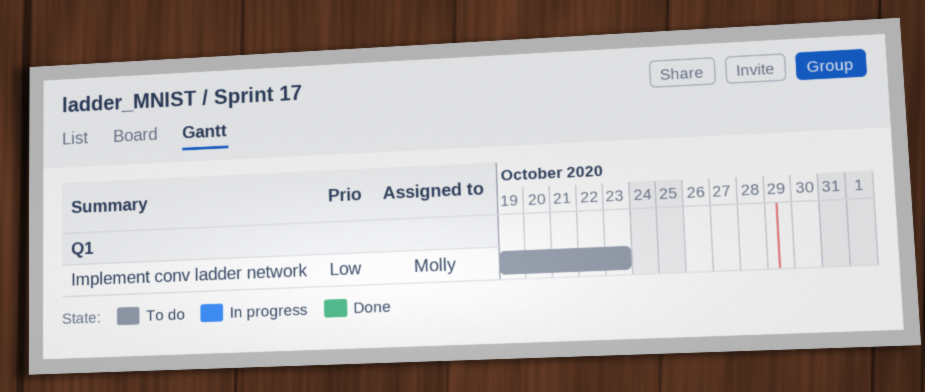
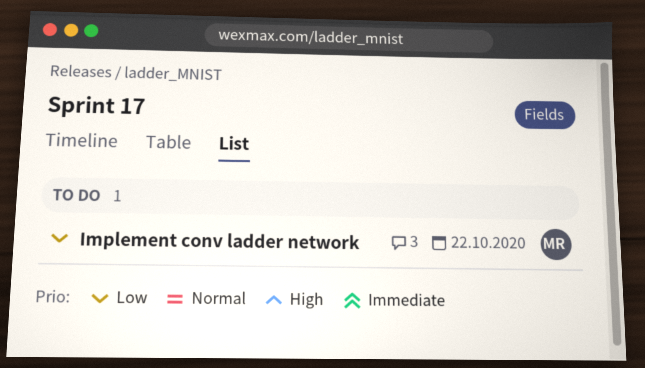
Implement conv ladder network, due: Oct 23 -> Oct 22

